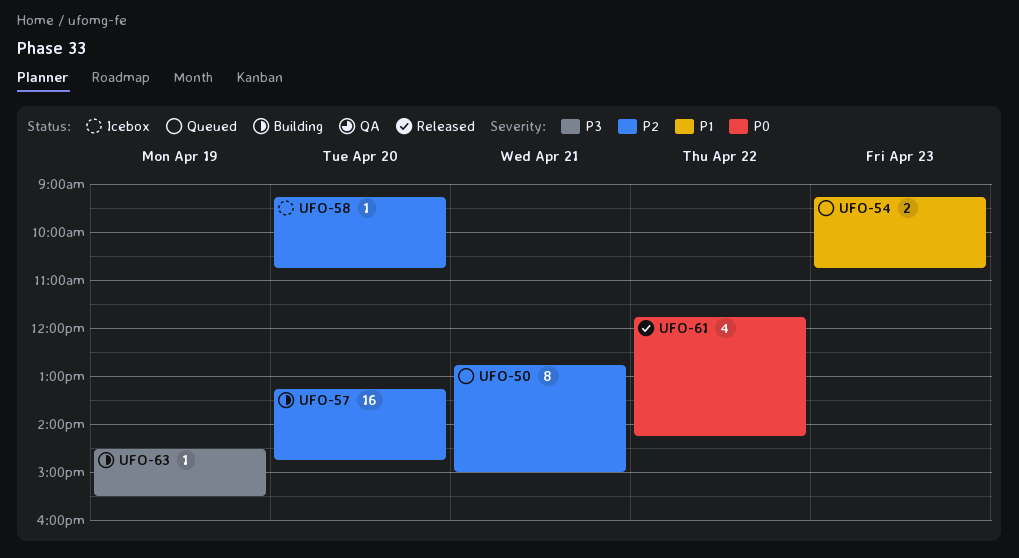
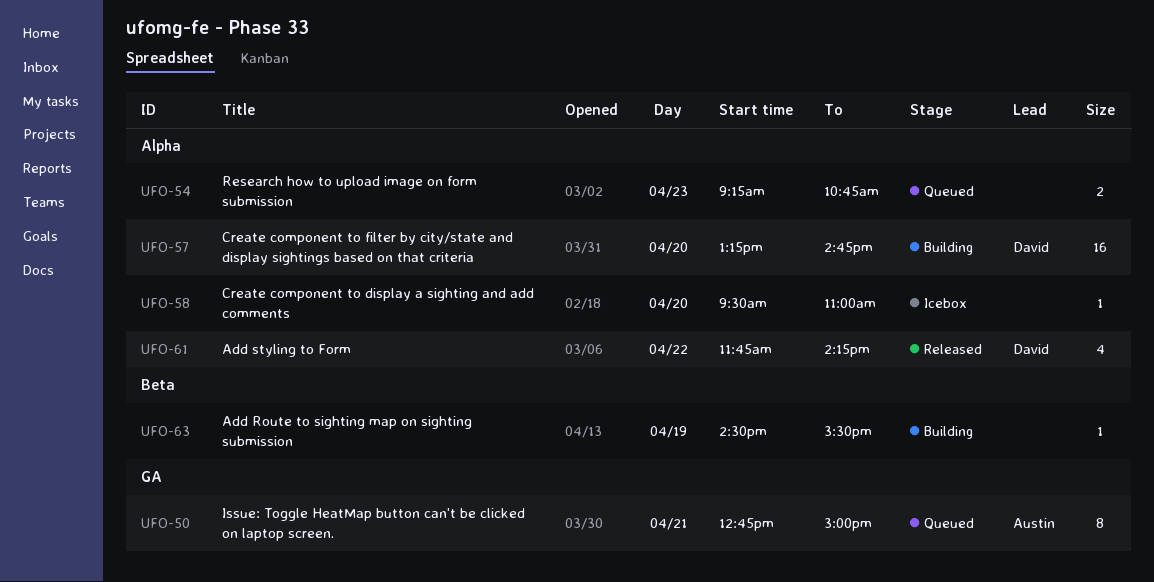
UFO-58, begins: 09:15 -> 09:30
UFO-58, ends: 10:45 -> 11:00

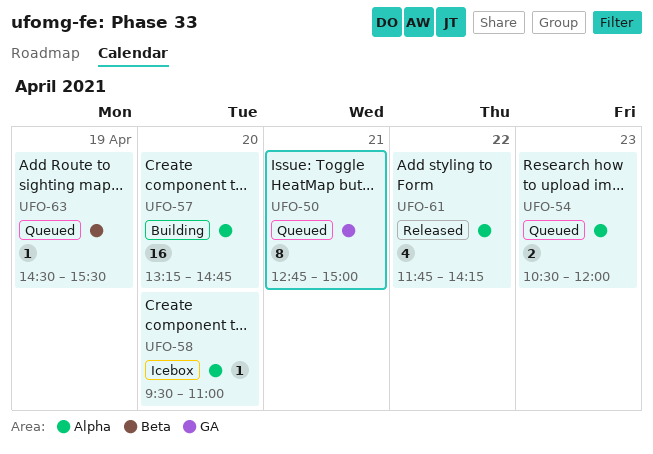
UFO-54, begins: 09:15 -> 10:30
UFO-54, ends: 10:45 -> 12:00
UFO-63, status: Building -> Queued

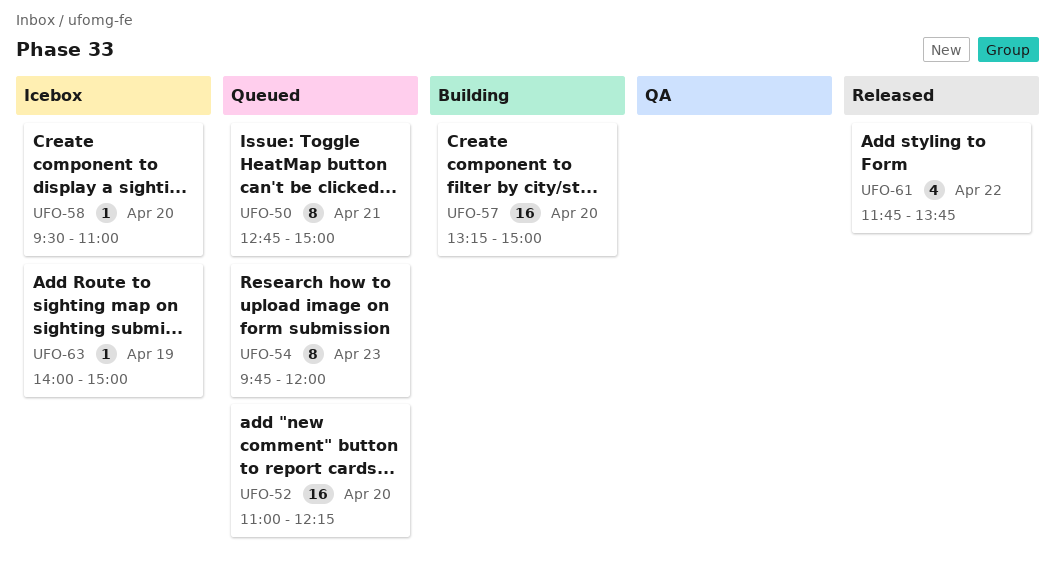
UFO-52: none -> present
UFO-54, estimate: 2 -> 8
UFO-54, begins: 10:30 -> 09:45
UFO-57, ends: 14:45 -> 15:00
UFO-61, ends: 14:15 -> 13:45
UFO-63, status: Queued -> Icebox
UFO-63, begins: 14:30 -> 14:00
UFO-63, ends: 15:30 -> 15:00

